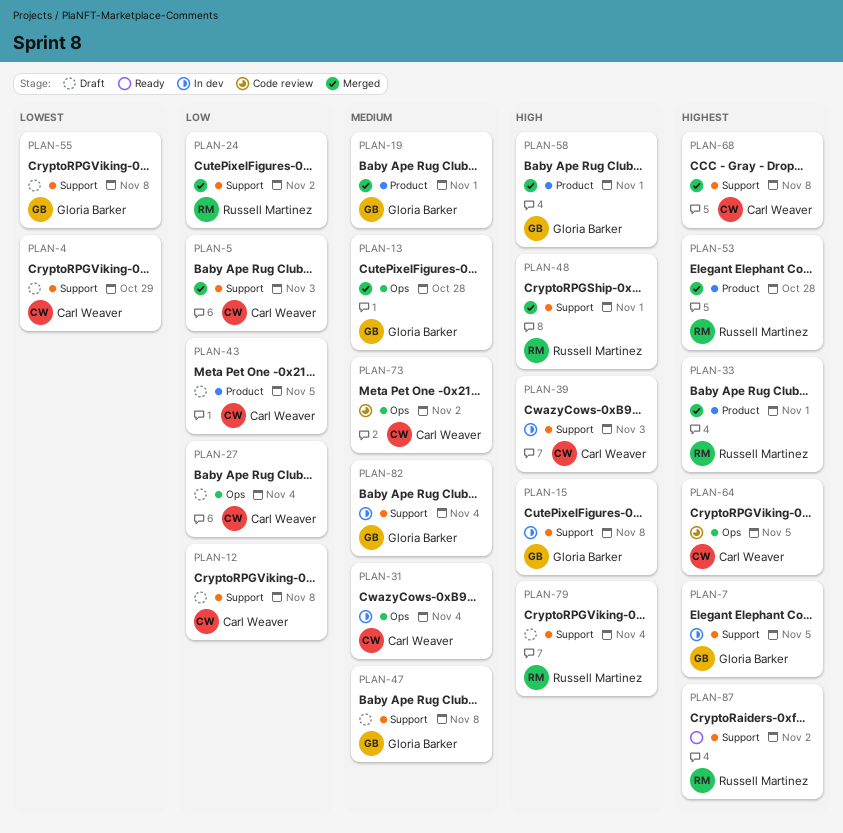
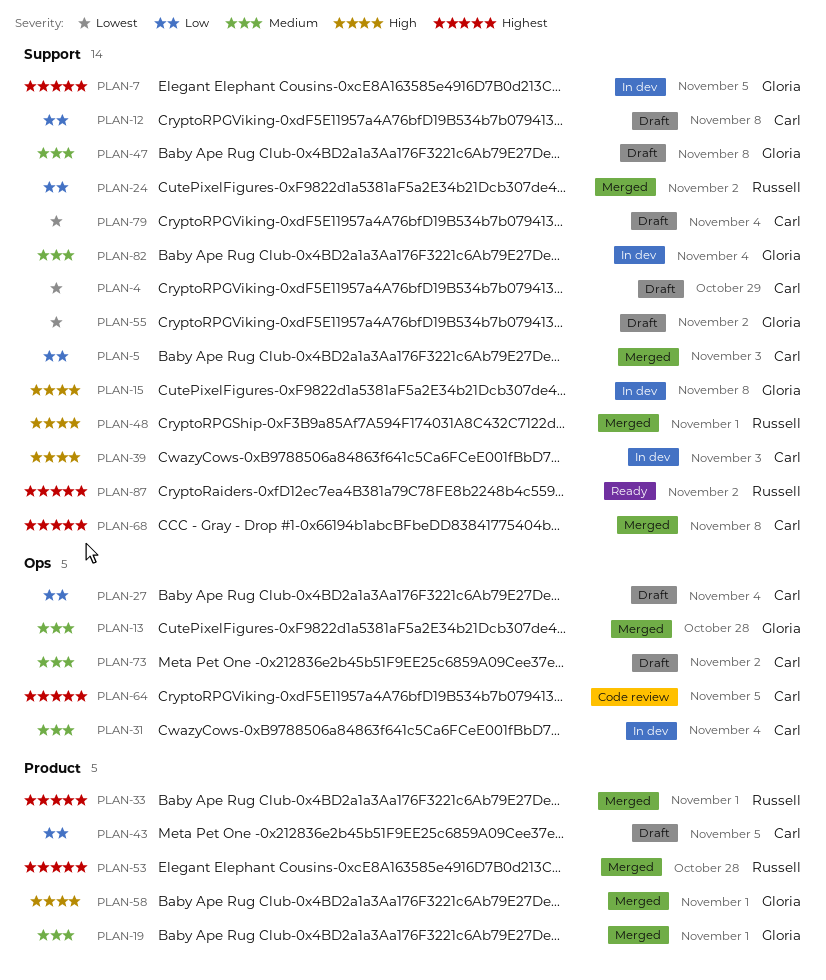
PLAN-55, due: Nov 8 -> Nov 2
PLAN-73, status: Code review -> Draft
PLAN-79, owner: Russell Martinez -> Carl Weaver
PLAN-79, priority: High -> Lowest

